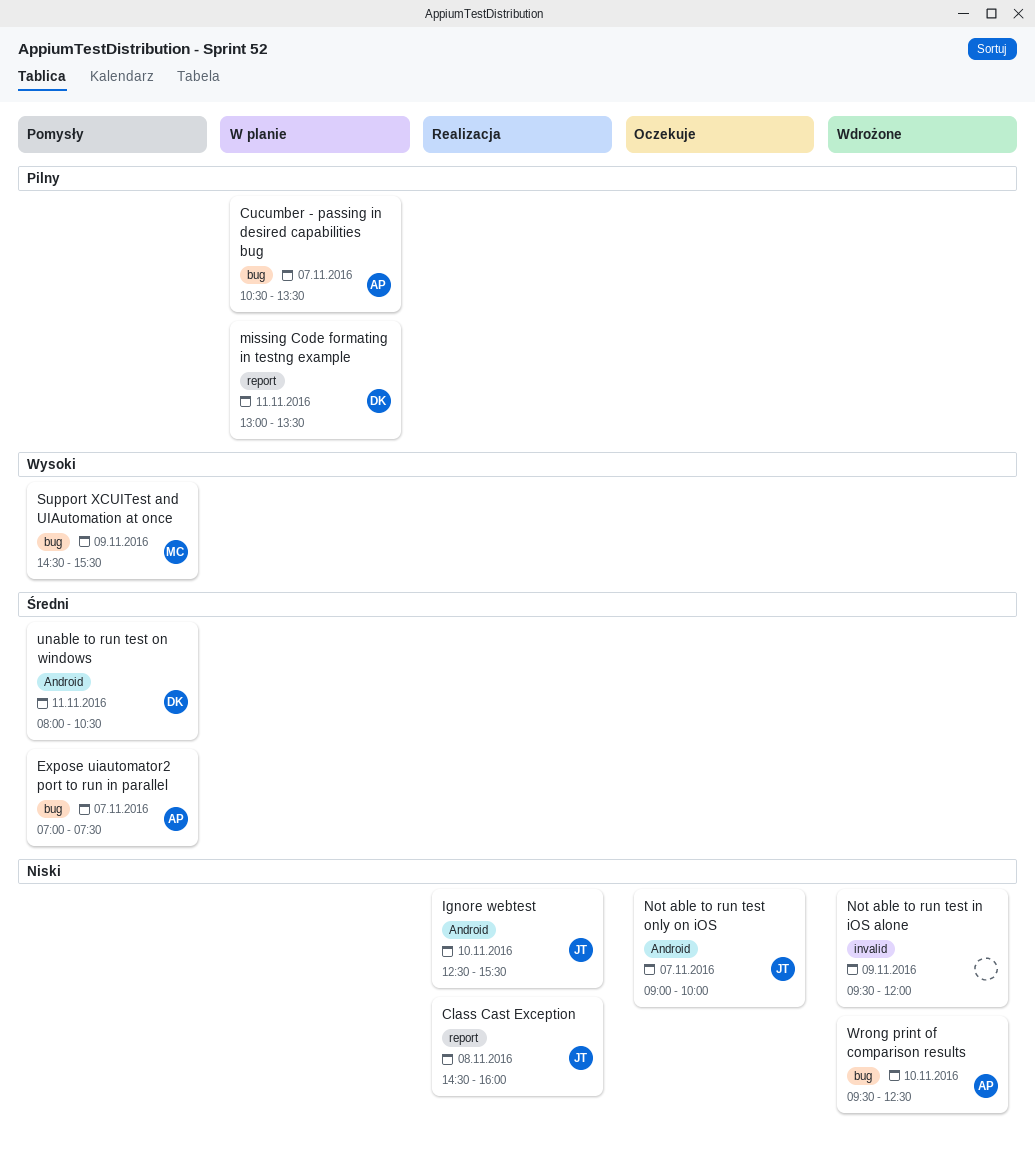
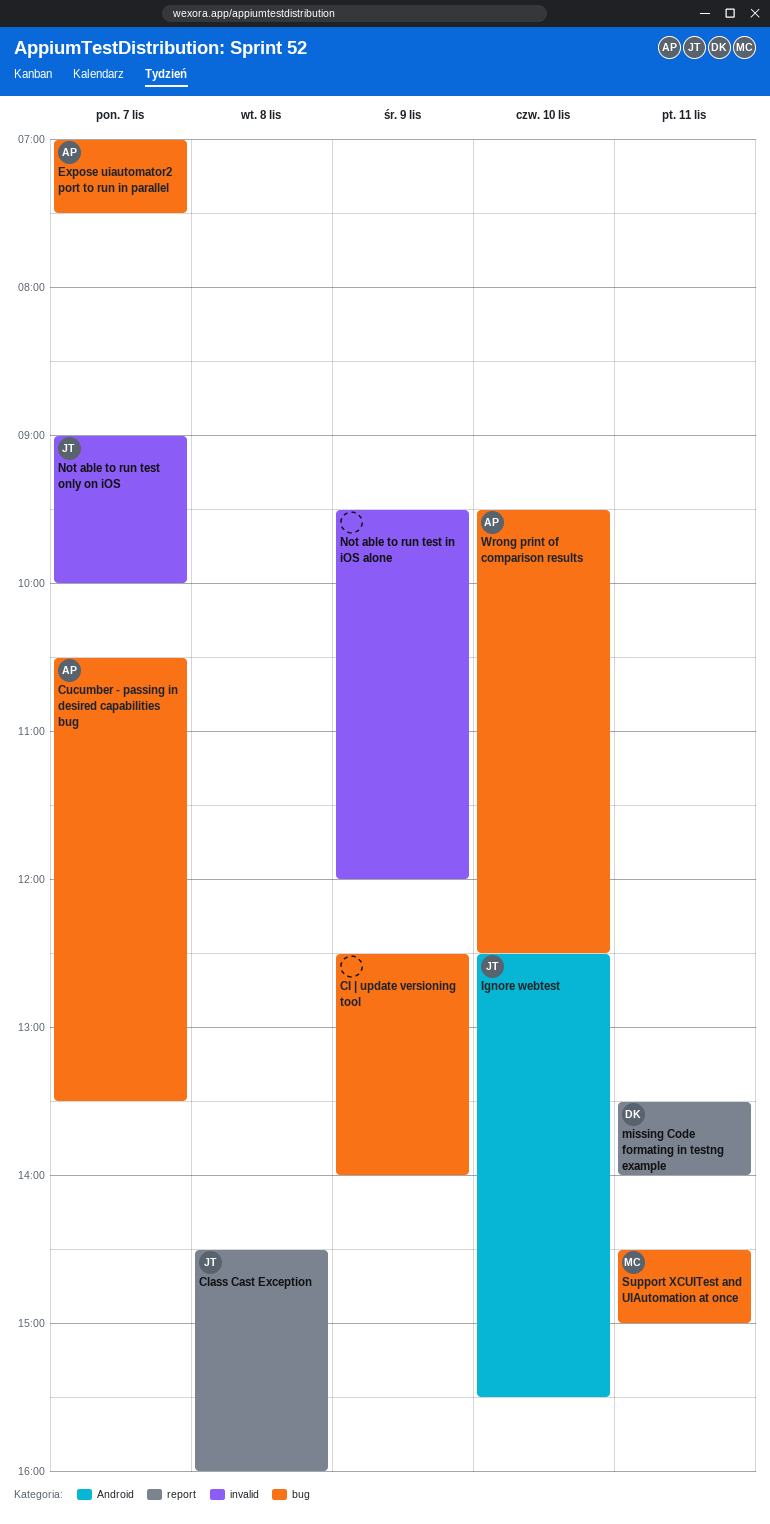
CI | update versioning tool: none -> present
missing Code formating in testng example, begins: 13:00 -> 13:30
missing Code formating in testng example, ends: 13:30 -> 14:00
Not able to run test only on iOS, label: Android -> invalid
Support XCUITest and UIAutomation at once, day: Nov 9 -> Nov 11
Support XCUITest and UIAutomation at once, ends: 15:30 -> 15:00
unable to run test on windows: present -> none

